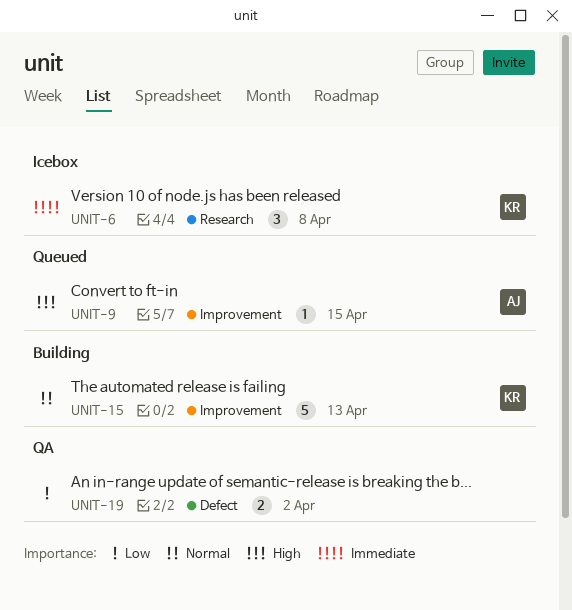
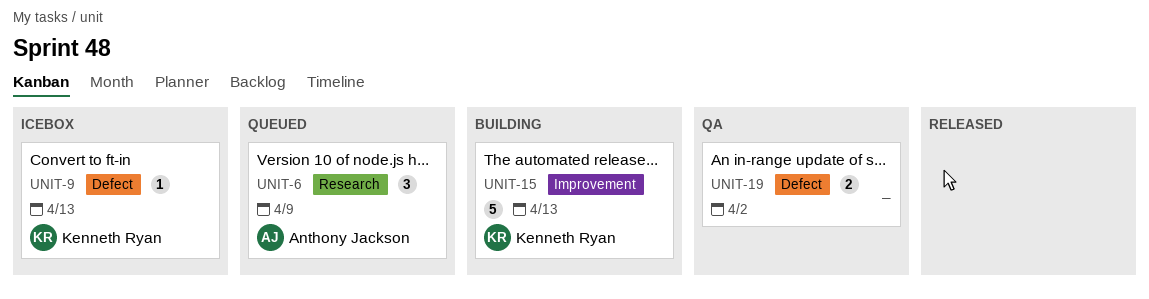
UNIT-6, status: Icebox -> Queued
UNIT-6, owner: Kenneth Ryan -> Anthony Jackson
UNIT-6, due: Apr 8 -> Apr 9
UNIT-9, status: Queued -> Icebox
UNIT-9, owner: Anthony Jackson -> Kenneth Ryan
UNIT-9, label: Improvement -> Defect
UNIT-9, due: Apr 15 -> Apr 13

